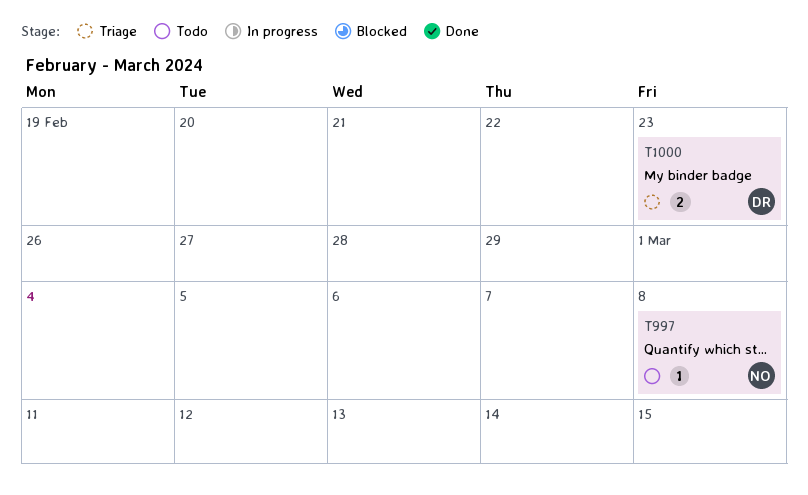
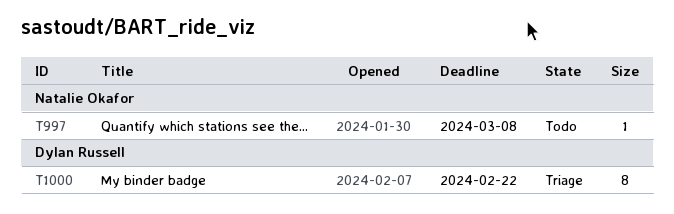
T1000, estimate: 2 -> 8
T1000, due: Feb 23 -> Feb 22

